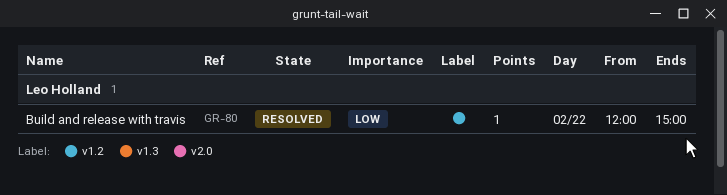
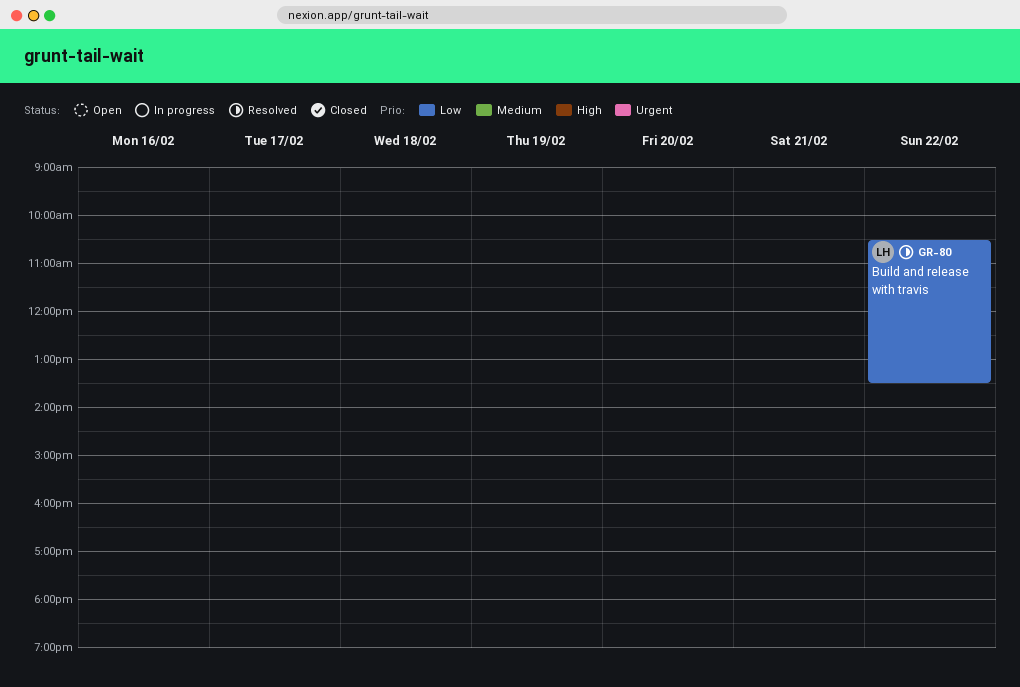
GR-80, begins: 12:00 -> 10:30
GR-80, ends: 15:00 -> 13:30

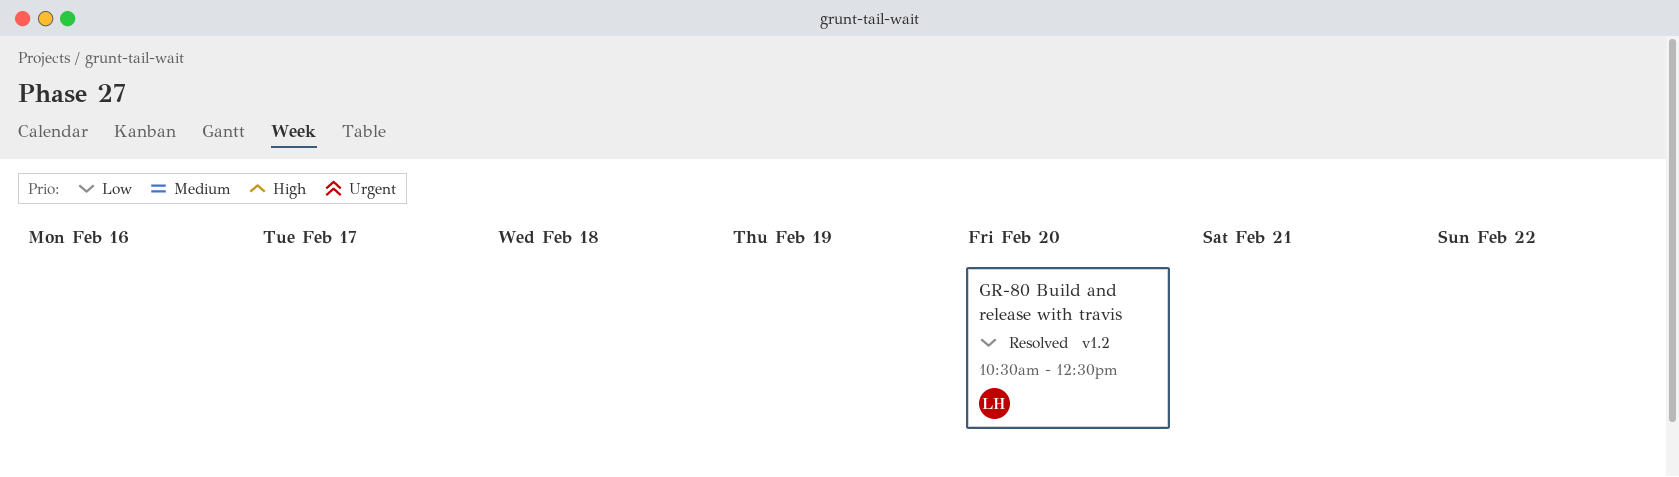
GR-80, day: Feb 22 -> Feb 20
GR-80, ends: 13:30 -> 12:30

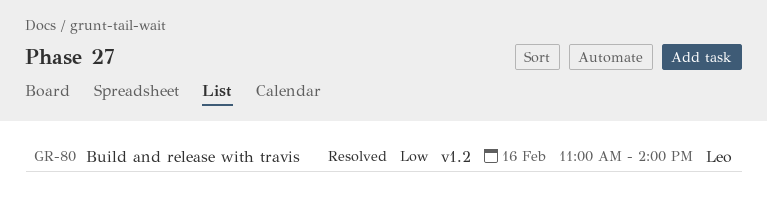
GR-80, day: Feb 20 -> Feb 16
GR-80, begins: 10:30 -> 11:00
GR-80, ends: 12:30 -> 14:00

